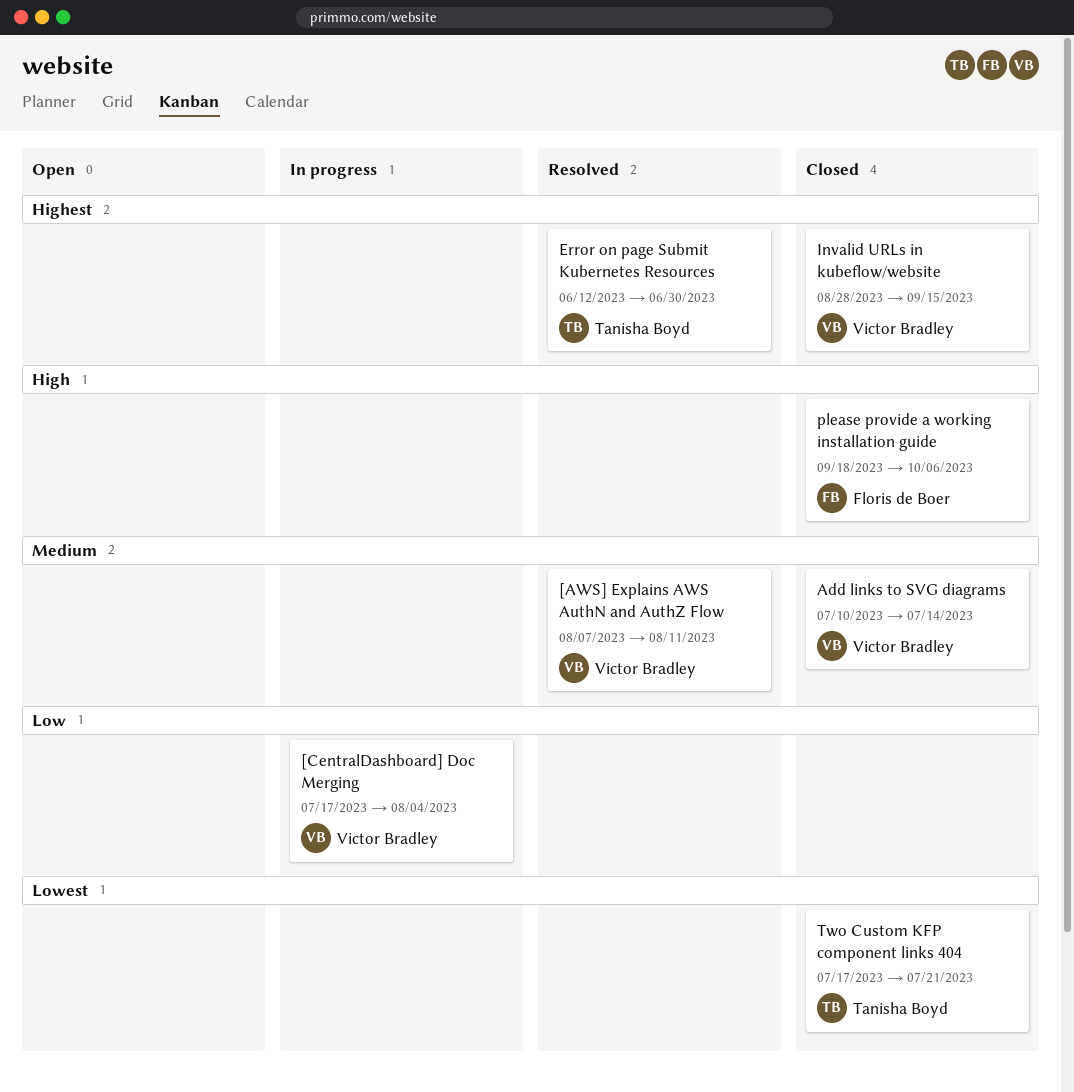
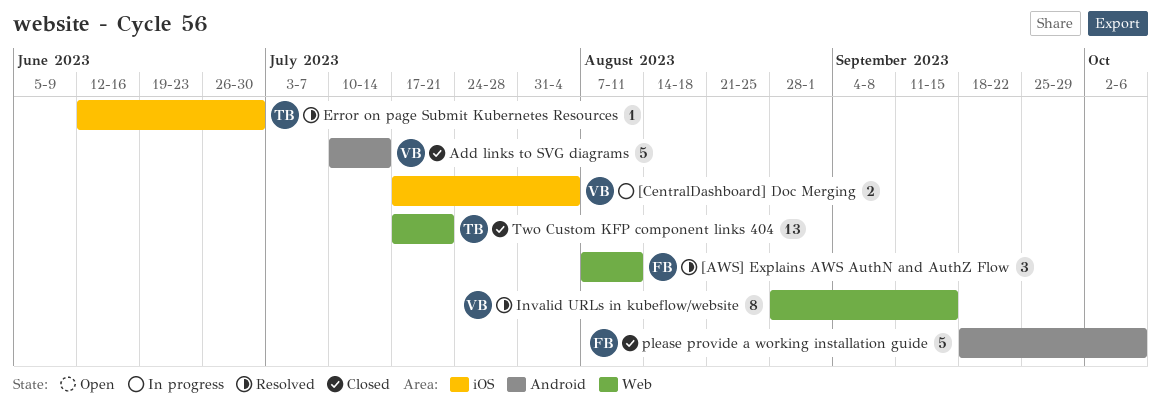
[AWS] Explains AWS AuthN and AuthZ Flow, owner: Victor Bradley -> Floris de Boer
Invalid URLs in kubeflow/website, status: Closed -> Resolved

